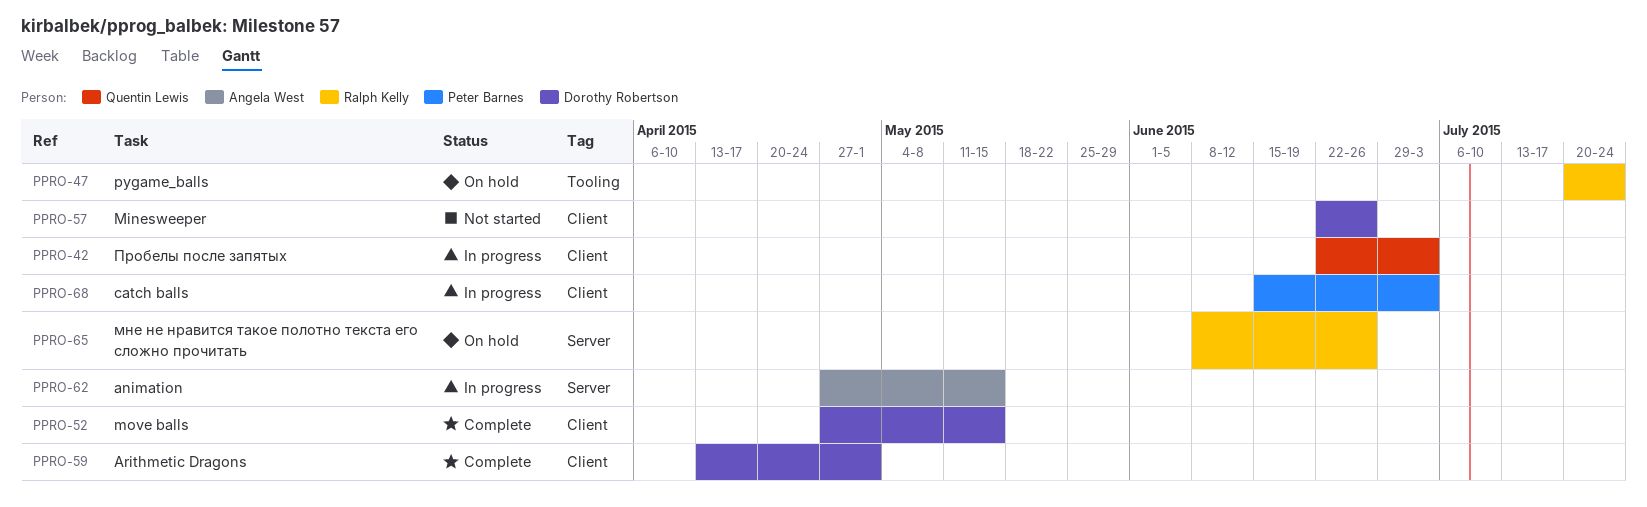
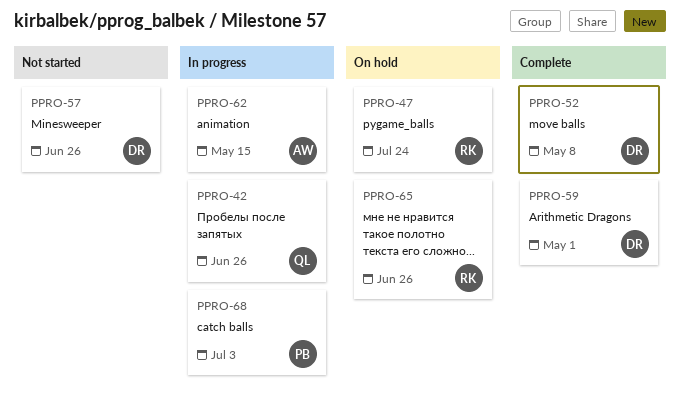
PPRO-42, due: Jul 3 -> Jun 26
PPRO-52, due: May 15 -> May 8

